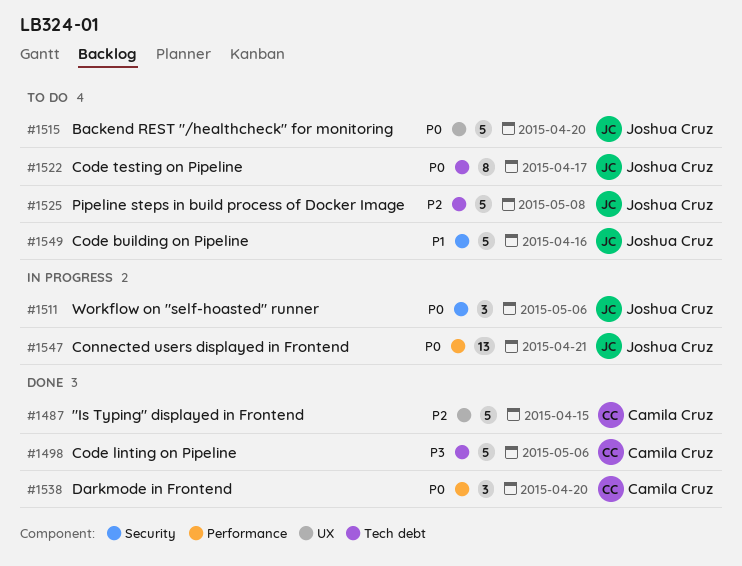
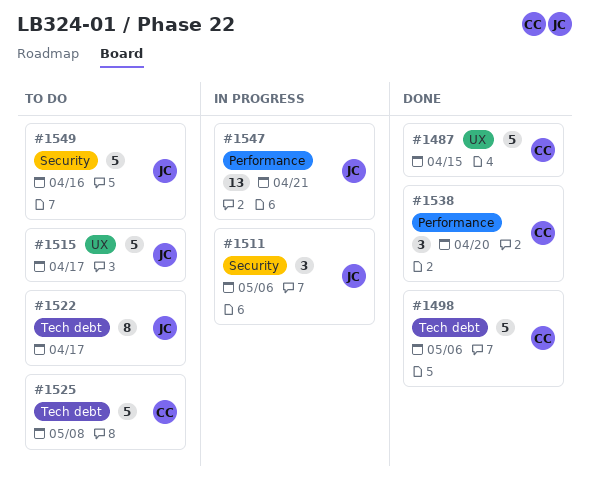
#1515, due: Apr 20 -> Apr 17
#1525, owner: Joshua Cruz -> Camila Cruz

